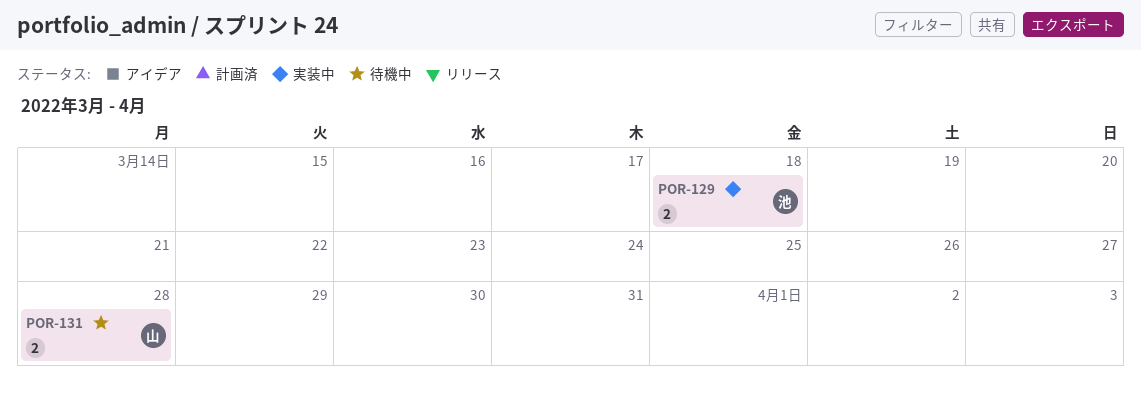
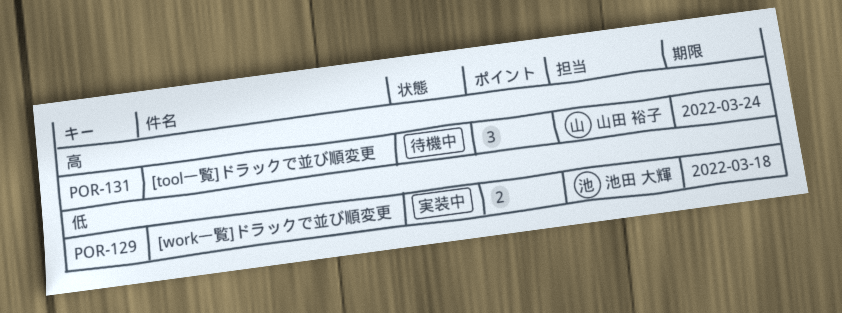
POR-131, estimate: 2 -> 3
POR-131, due: Mar 28 -> Mar 24

